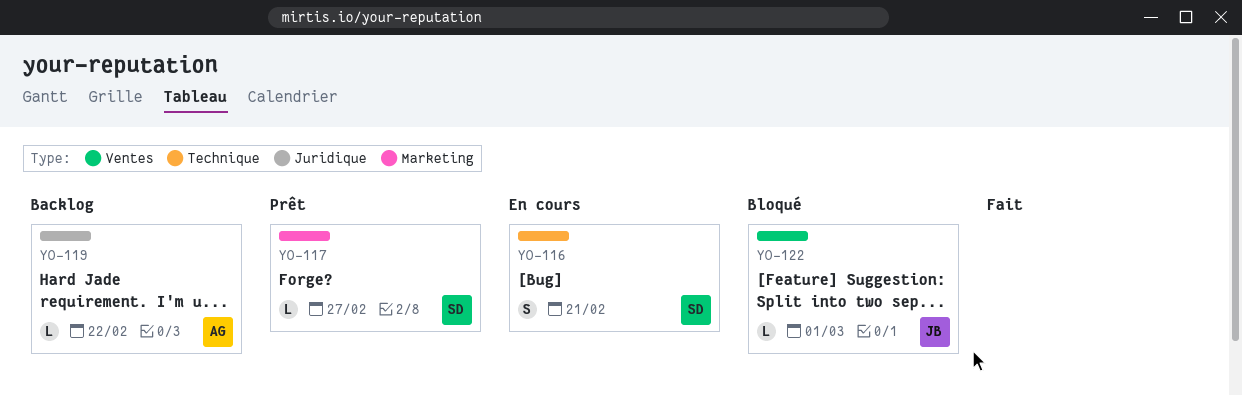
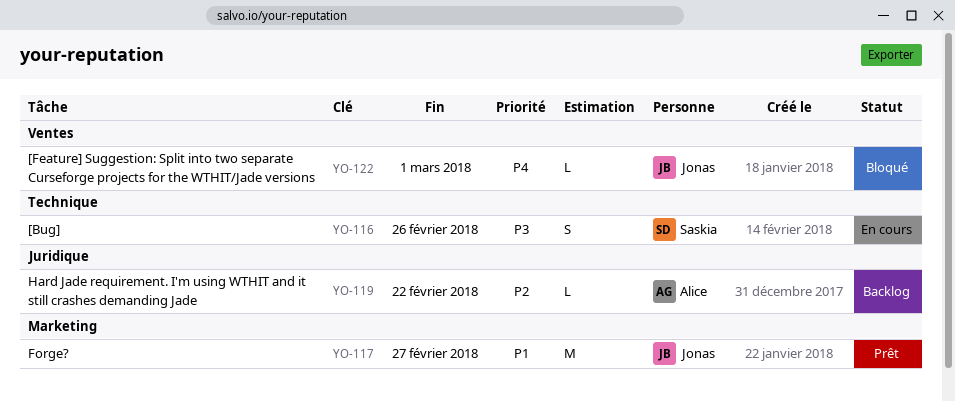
YO-116, due: Feb 21 -> Feb 26
YO-117, owner: Saskia -> Jonas
YO-117, estimate: L -> M

